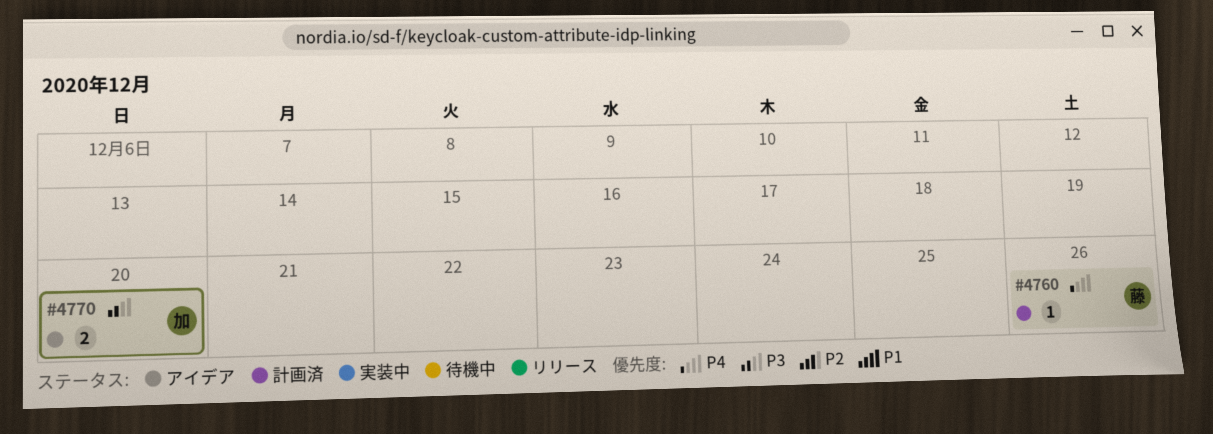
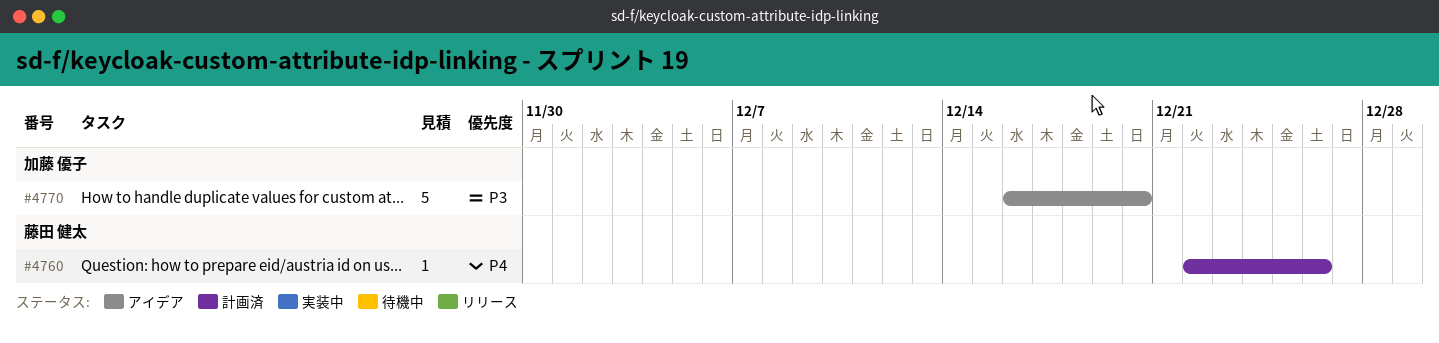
#4770, estimate: 2 -> 5

